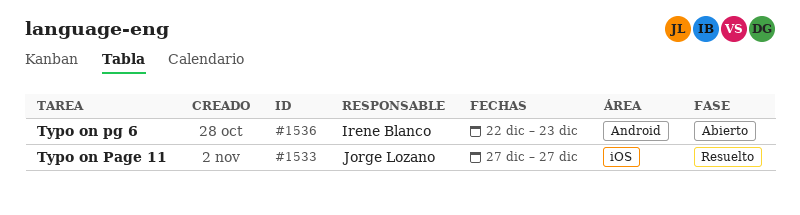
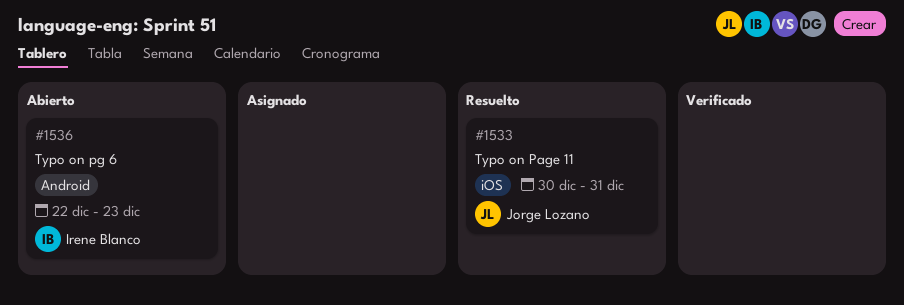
#1533, start: Dec 27 -> Dec 30
#1533, due: Dec 27 -> Dec 31

